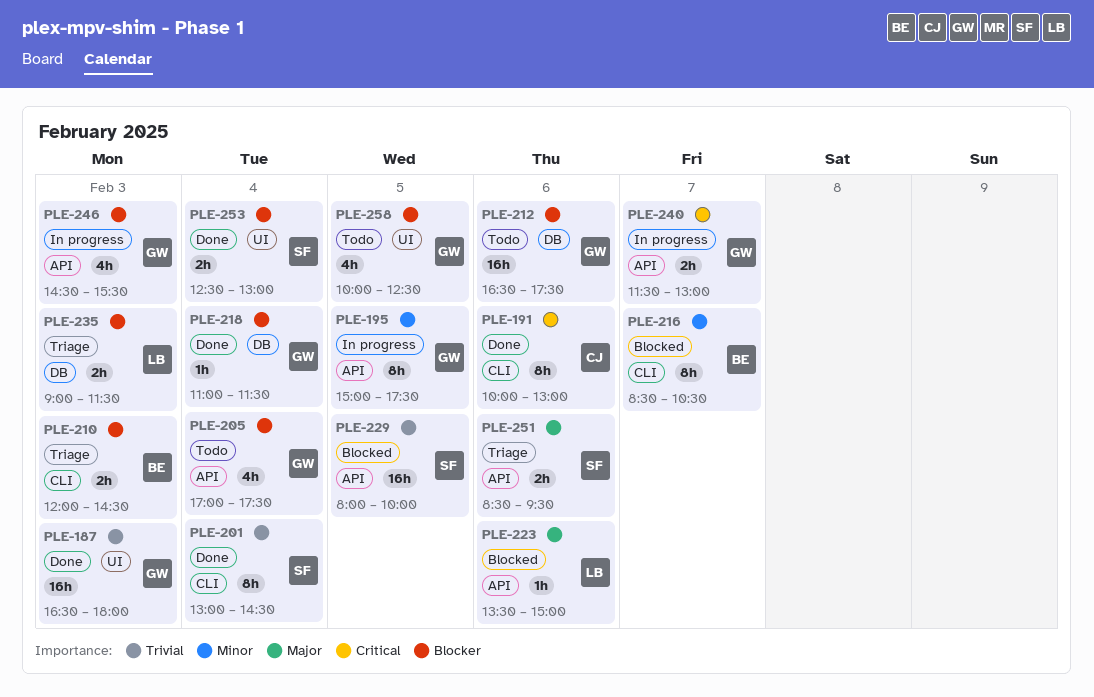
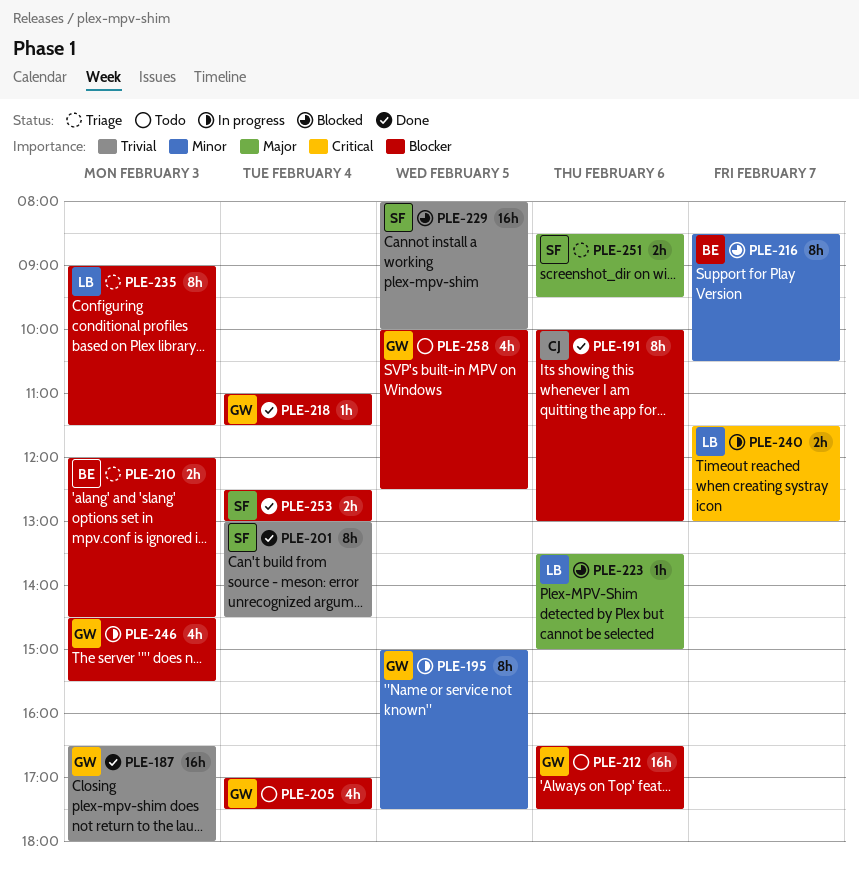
PLE-191, priority: Critical -> Blocker
PLE-235, estimate: 2h -> 8h
PLE-240, owner: GW -> LB

